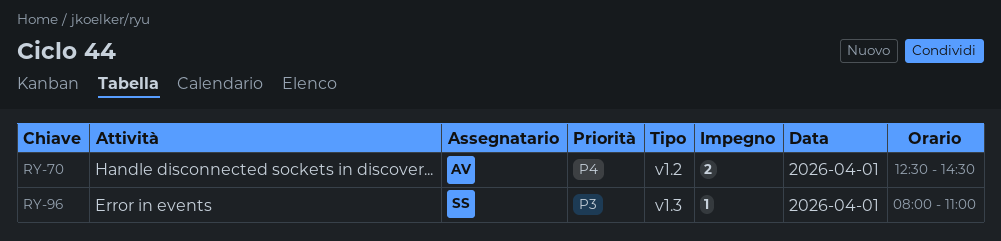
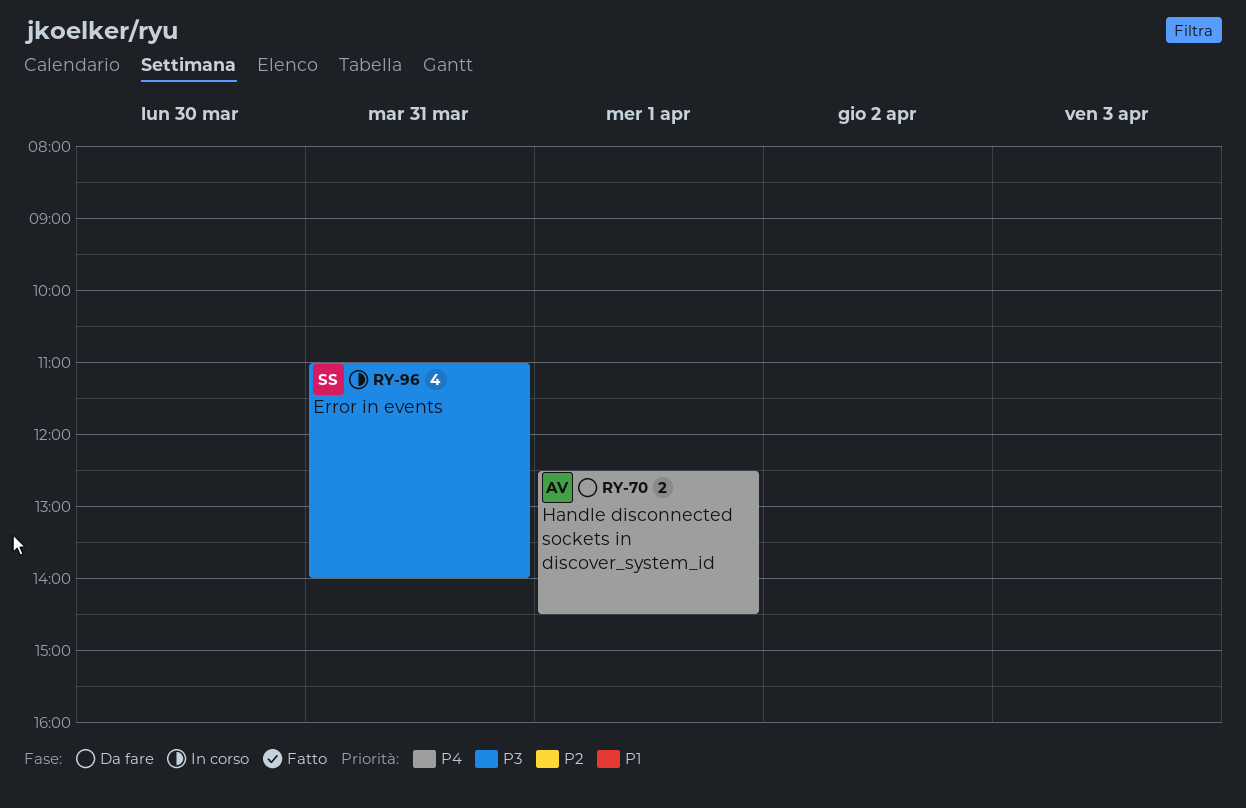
RY-96, estimate: 1 -> 4
RY-96, day: Apr 1 -> Mar 31
RY-96, begins: 08:00 -> 11:00
RY-96, ends: 11:00 -> 14:00

